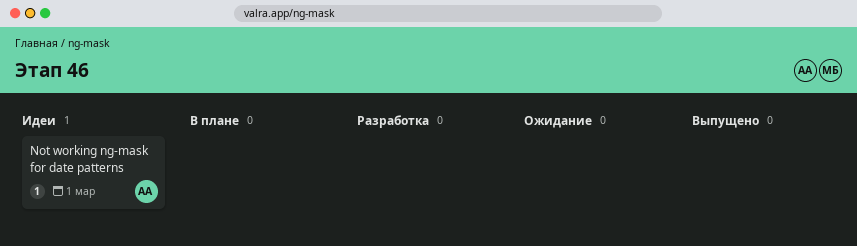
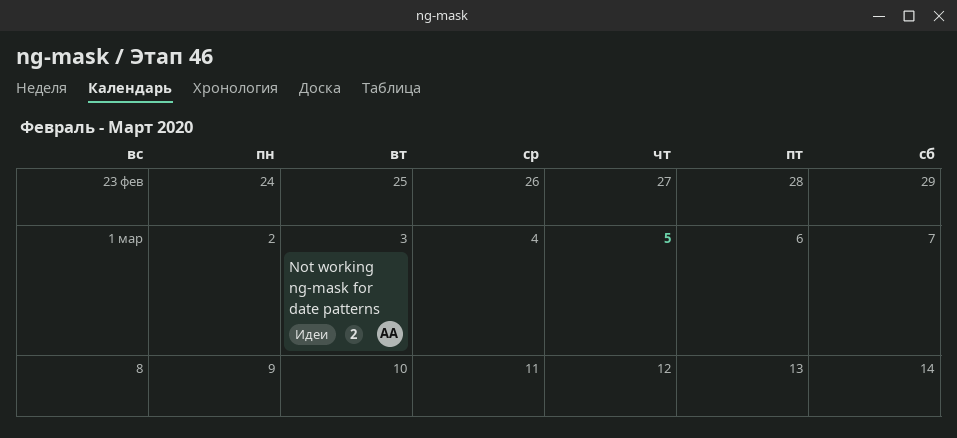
Not working ng-mask for date patterns, estimate: 1 -> 2
Not working ng-mask for date patterns, due: Mar 1 -> Mar 3

